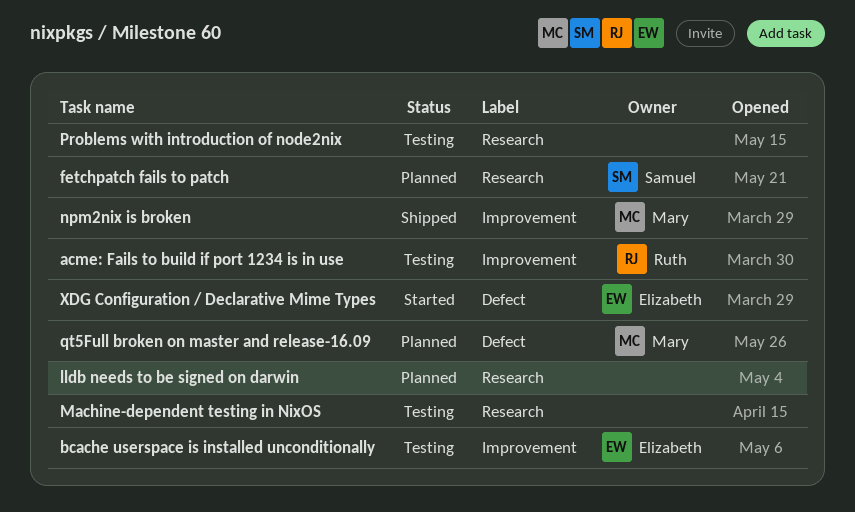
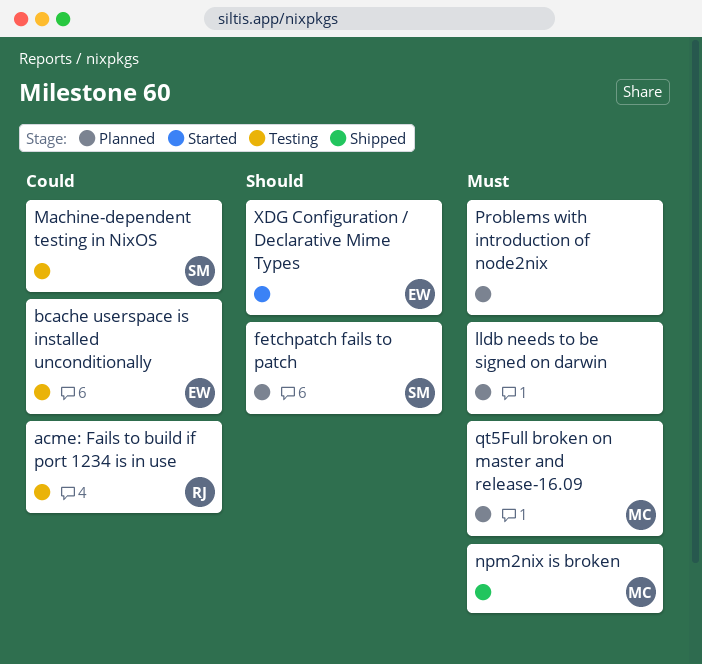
Machine-dependent testing in NixOS, owner: none -> Samuel
Problems with introduction of node2nix, status: Testing -> Planned

